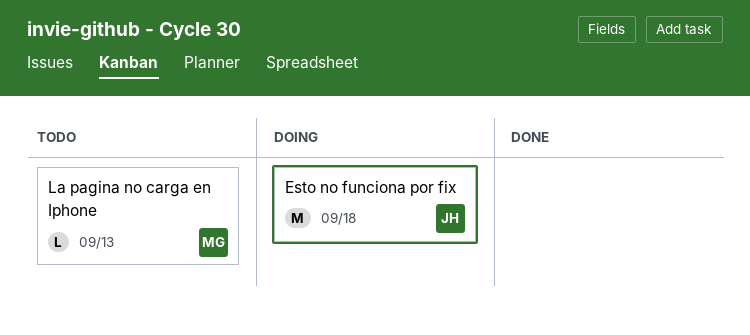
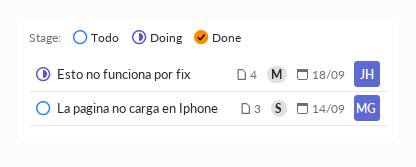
La pagina no carga en Iphone, estimate: L -> S
La pagina no carga en Iphone, due: Sep 13 -> Sep 14

